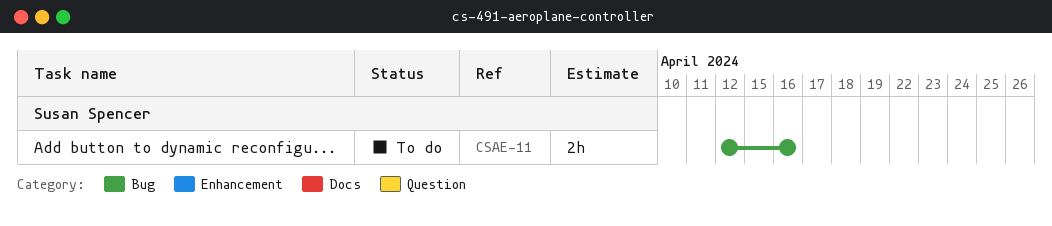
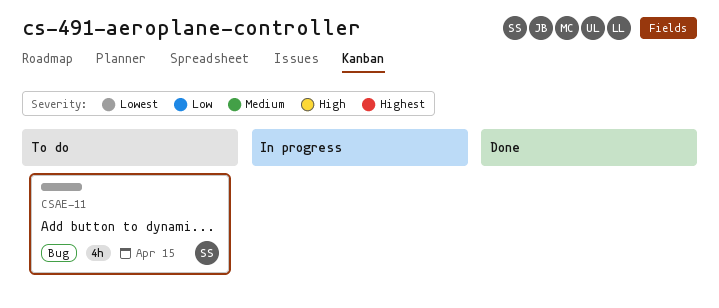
CSAE-11, estimate: 2h -> 4h
CSAE-11, due: Apr 16 -> Apr 15

